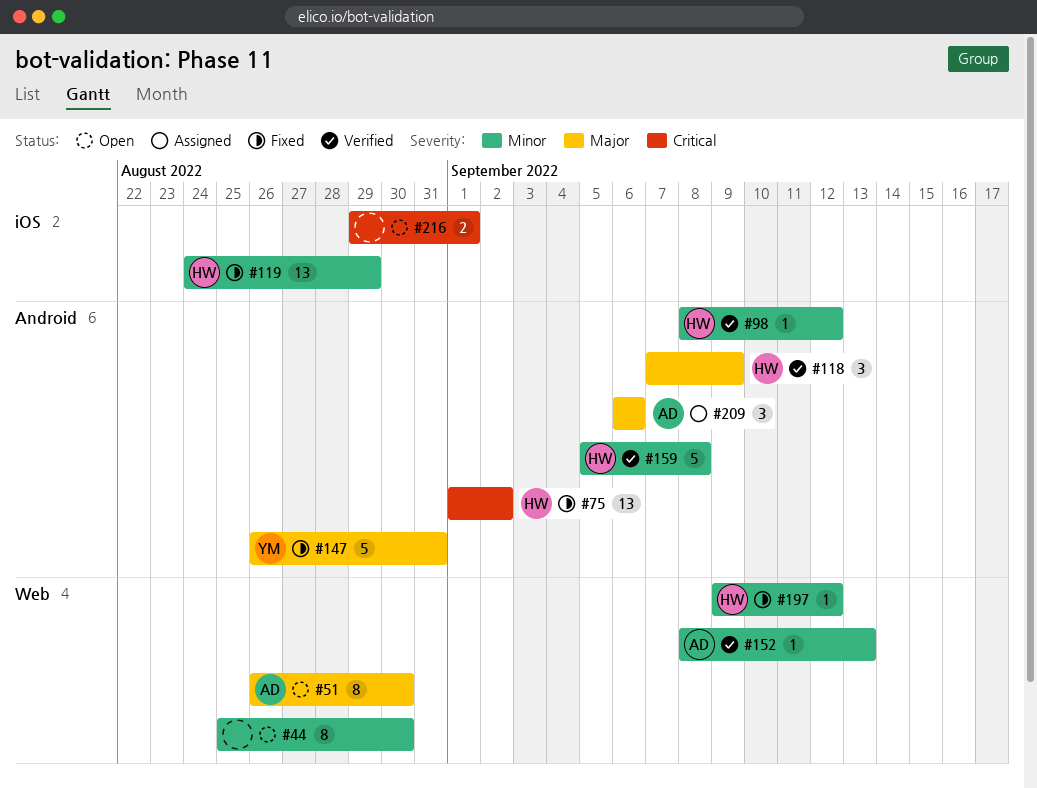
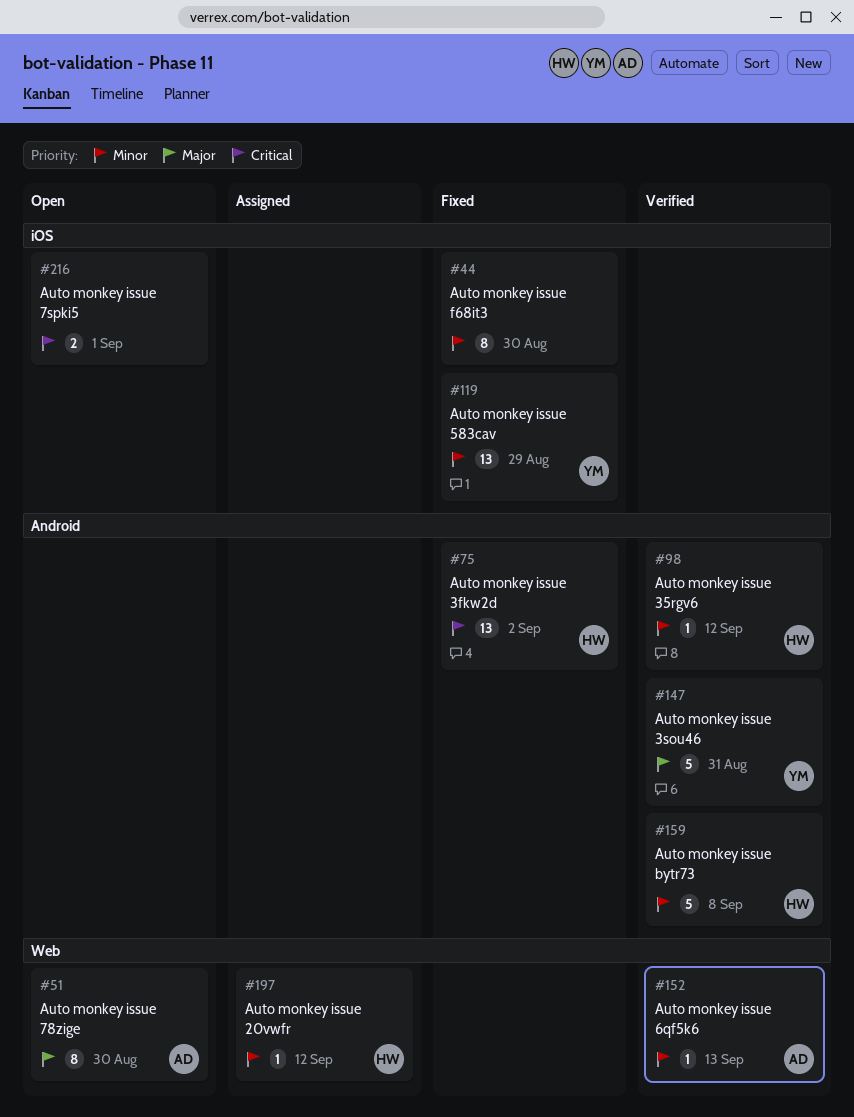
#44, status: Open -> Fixed
#44, label: Web -> iOS
#118: present -> none
#119, owner: HW -> YM
#147, status: Fixed -> Verified
#197, status: Fixed -> Assigned
#209: present -> none

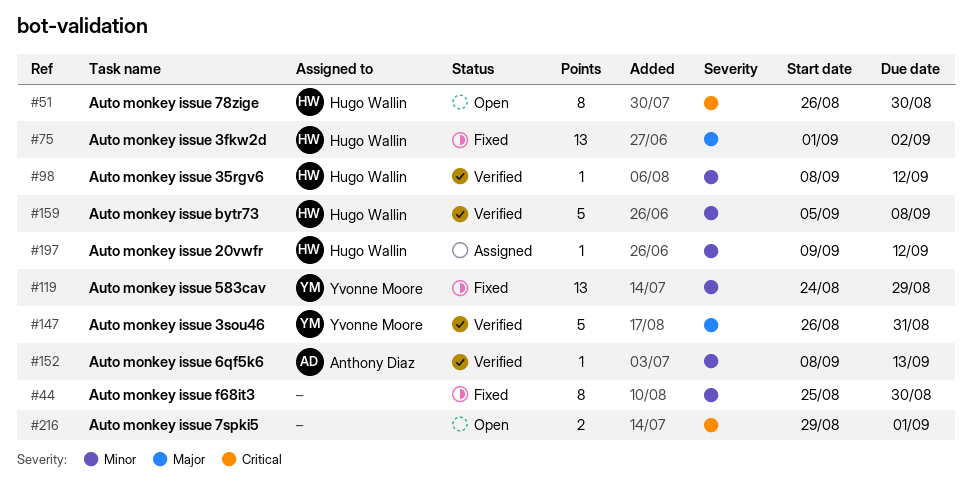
#51, owner: Anthony Diaz -> Hugo Wallin
#51, priority: Major -> Critical
#75, priority: Critical -> Major

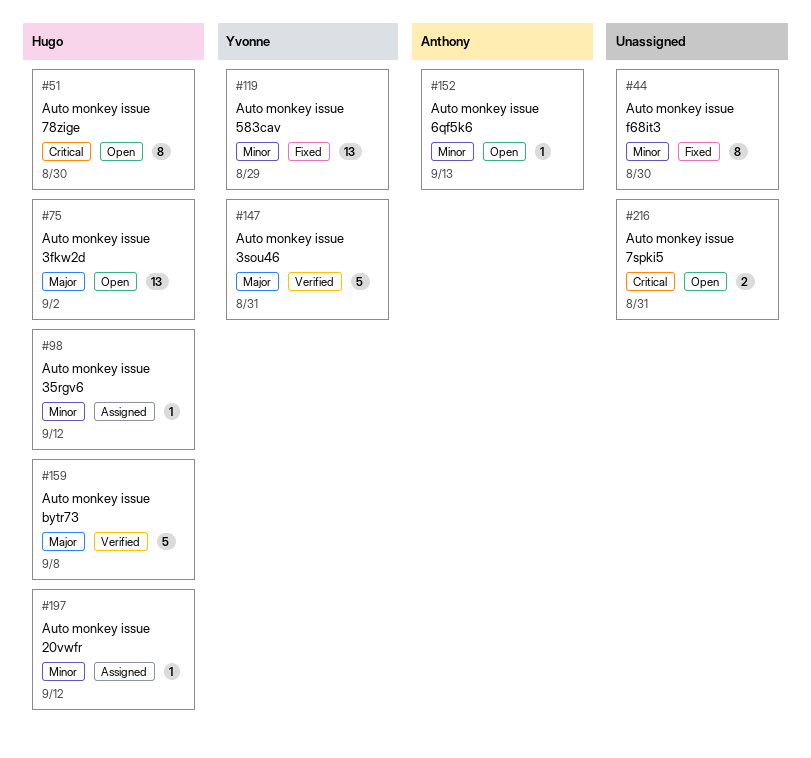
#75, status: Fixed -> Open
#98, status: Verified -> Assigned
#152, status: Verified -> Open
#159, priority: Minor -> Major
#216, due: Sep 1 -> Aug 31

